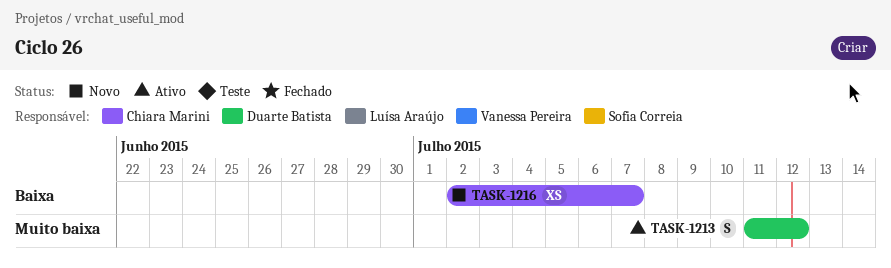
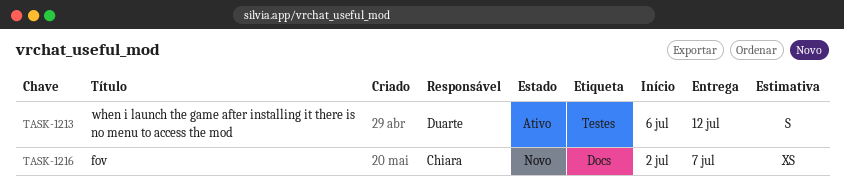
TASK-1213, start: Jul 11 -> Jul 6

